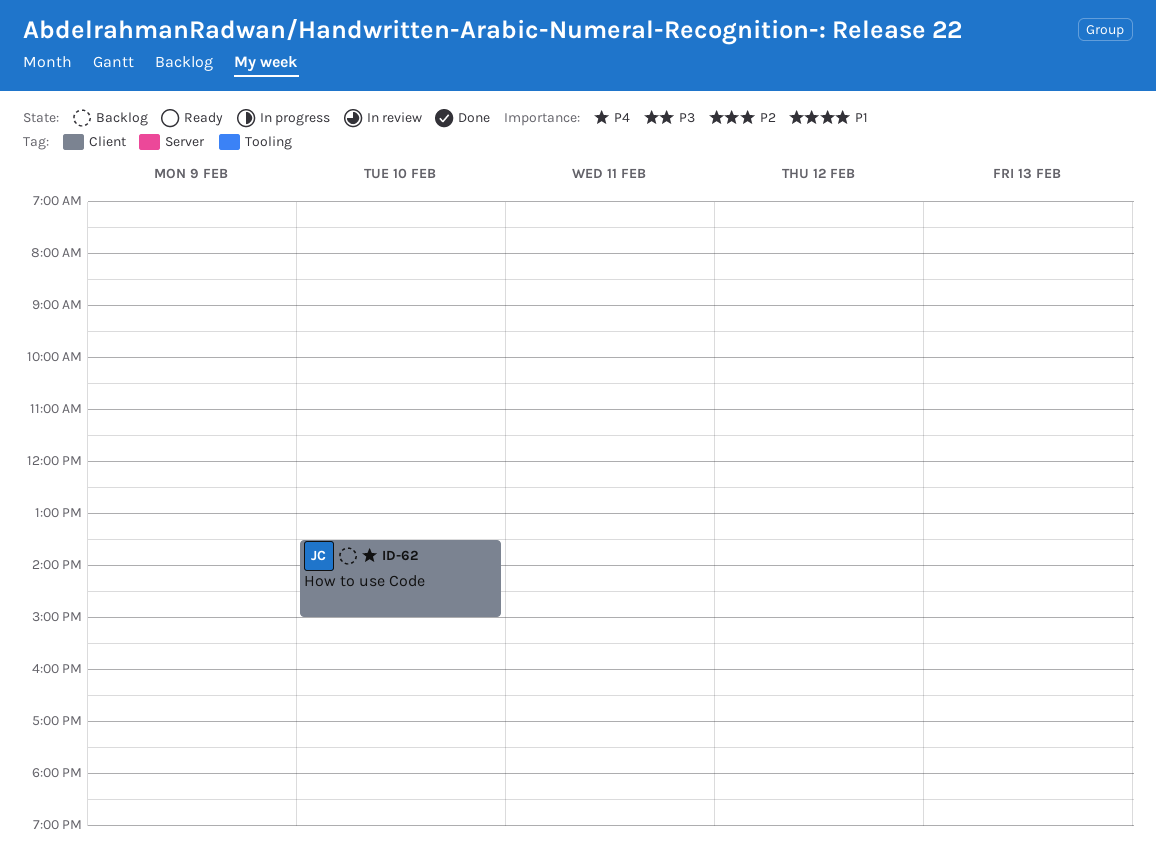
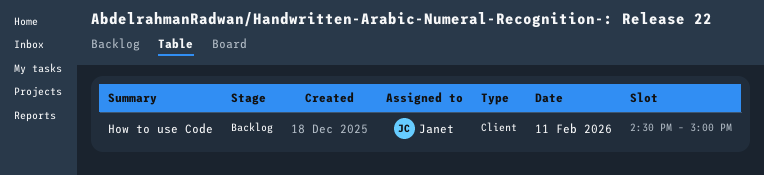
How to use Code, day: Feb 10 -> Feb 11
How to use Code, begins: 13:30 -> 14:30

